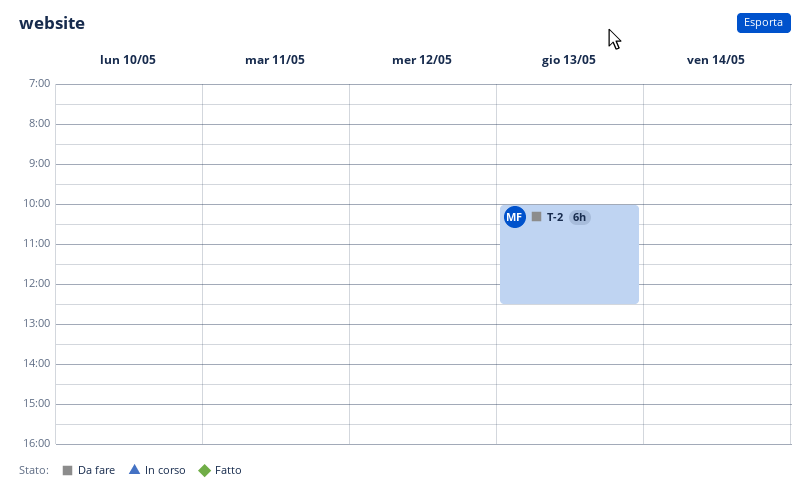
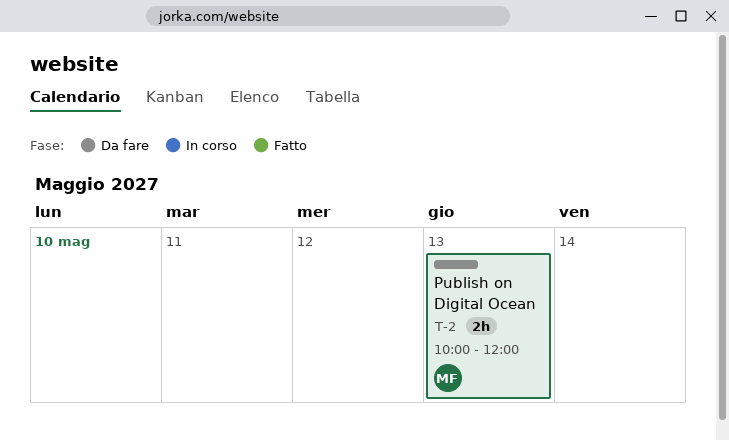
T-2, estimate: 6h -> 2h
T-2, ends: 12:30 -> 12:00

